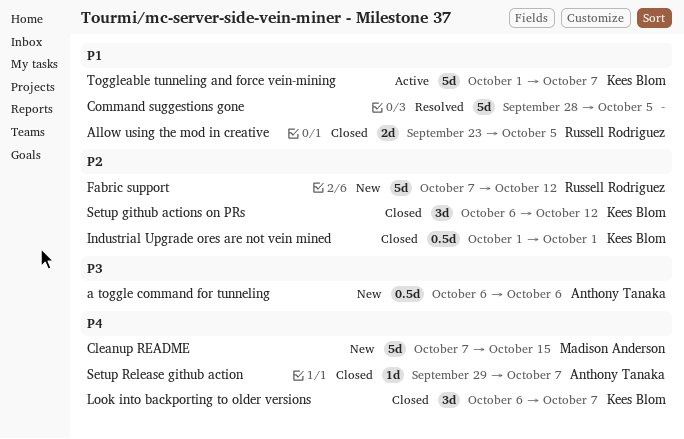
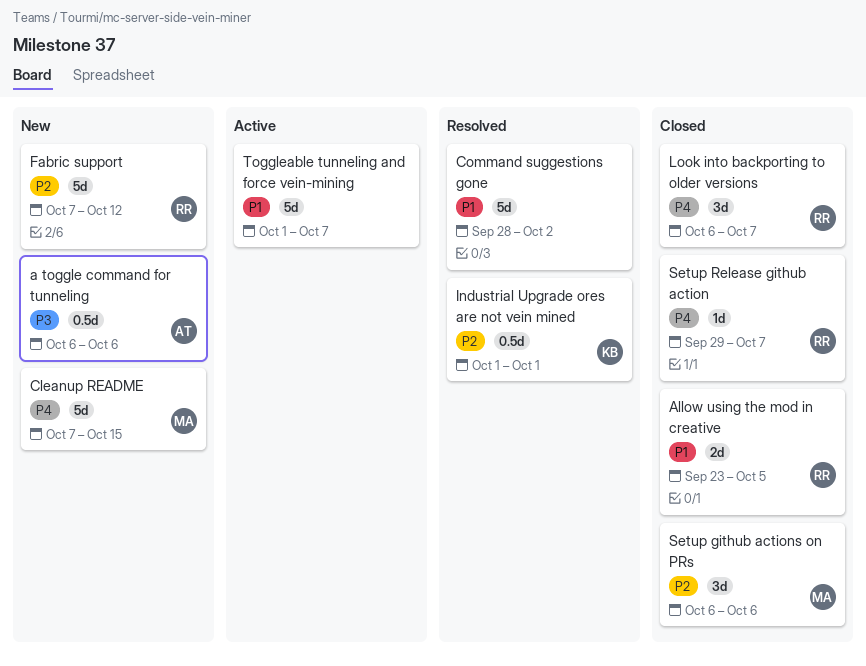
Command suggestions gone, due: Oct 5 -> Oct 2
Industrial Upgrade ores are not vein mined, status: Closed -> Resolved
Look into backporting to older versions, owner: Kees Blom -> Russell Rodriguez
Setup github actions on PRs, owner: Kees Blom -> Madison Anderson
Setup github actions on PRs, due: Oct 12 -> Oct 6
Setup Release github action, owner: Anthony Tanaka -> Russell Rodriguez
Toggleable tunneling and force vein-mining, owner: Kees Blom -> none

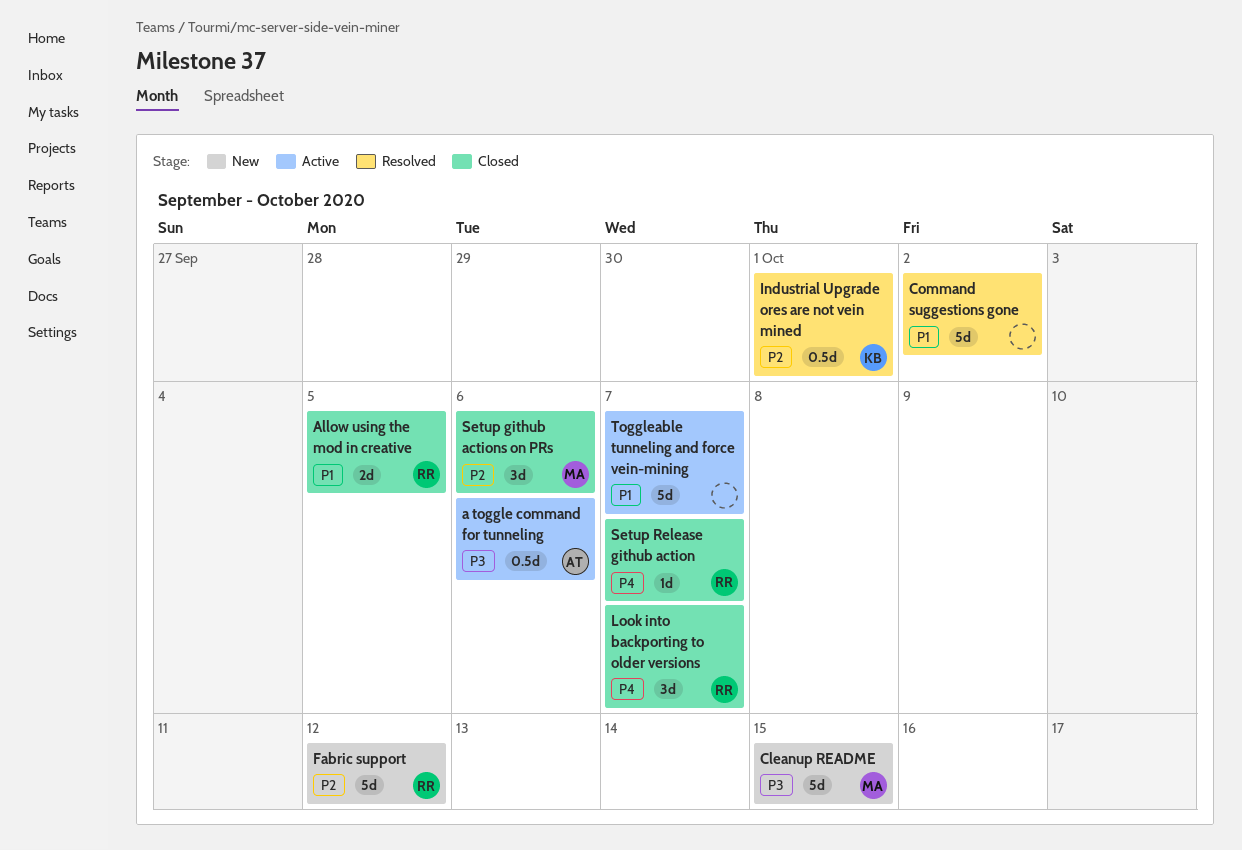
a toggle command for tunneling, status: New -> Active
Cleanup README, priority: P4 -> P3

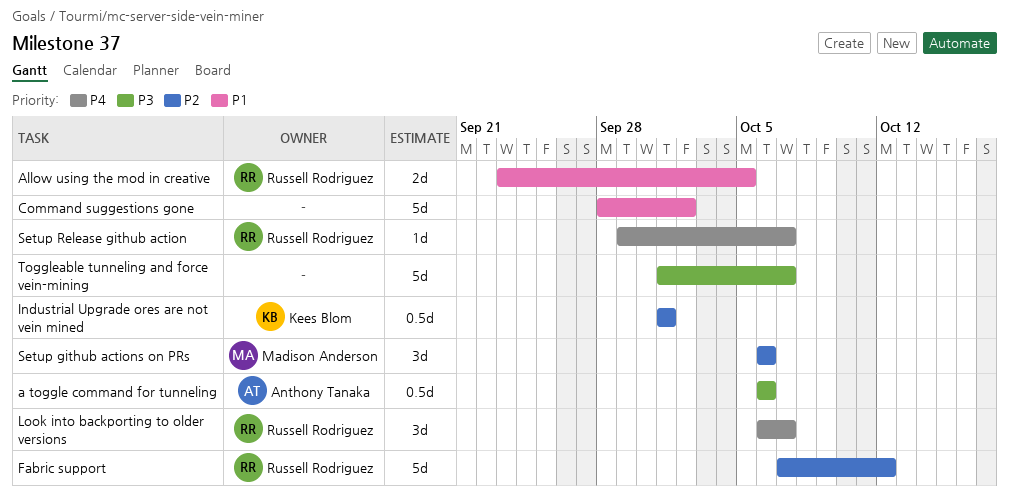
Cleanup README: present -> none
Toggleable tunneling and force vein-mining, priority: P1 -> P3

